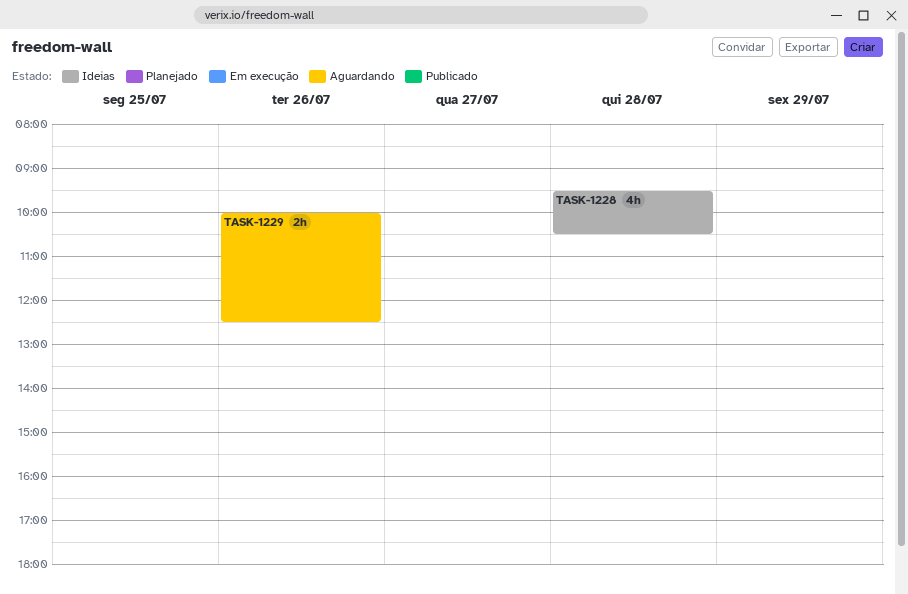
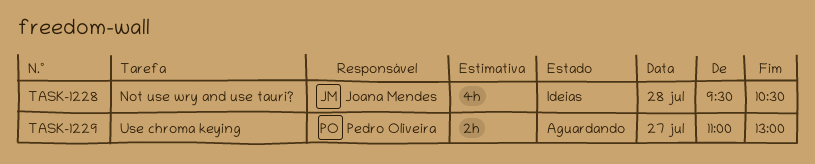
TASK-1229, day: Jul 26 -> Jul 27
TASK-1229, begins: 10:00 -> 11:00
TASK-1229, ends: 12:30 -> 13:00

